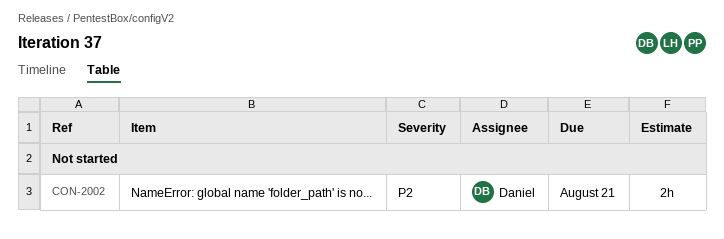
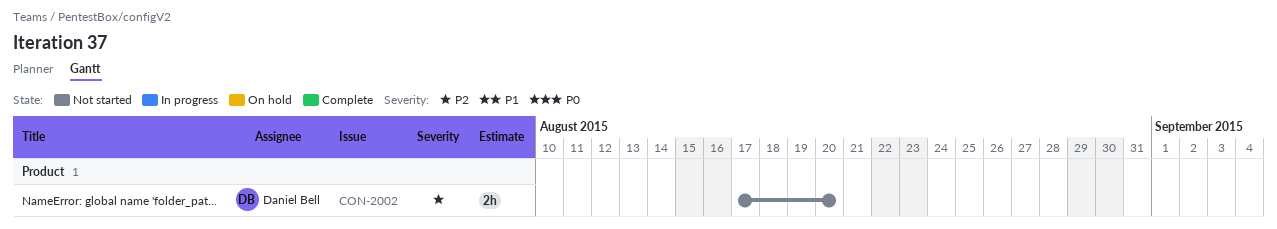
CON-2002, due: Aug 21 -> Aug 20

